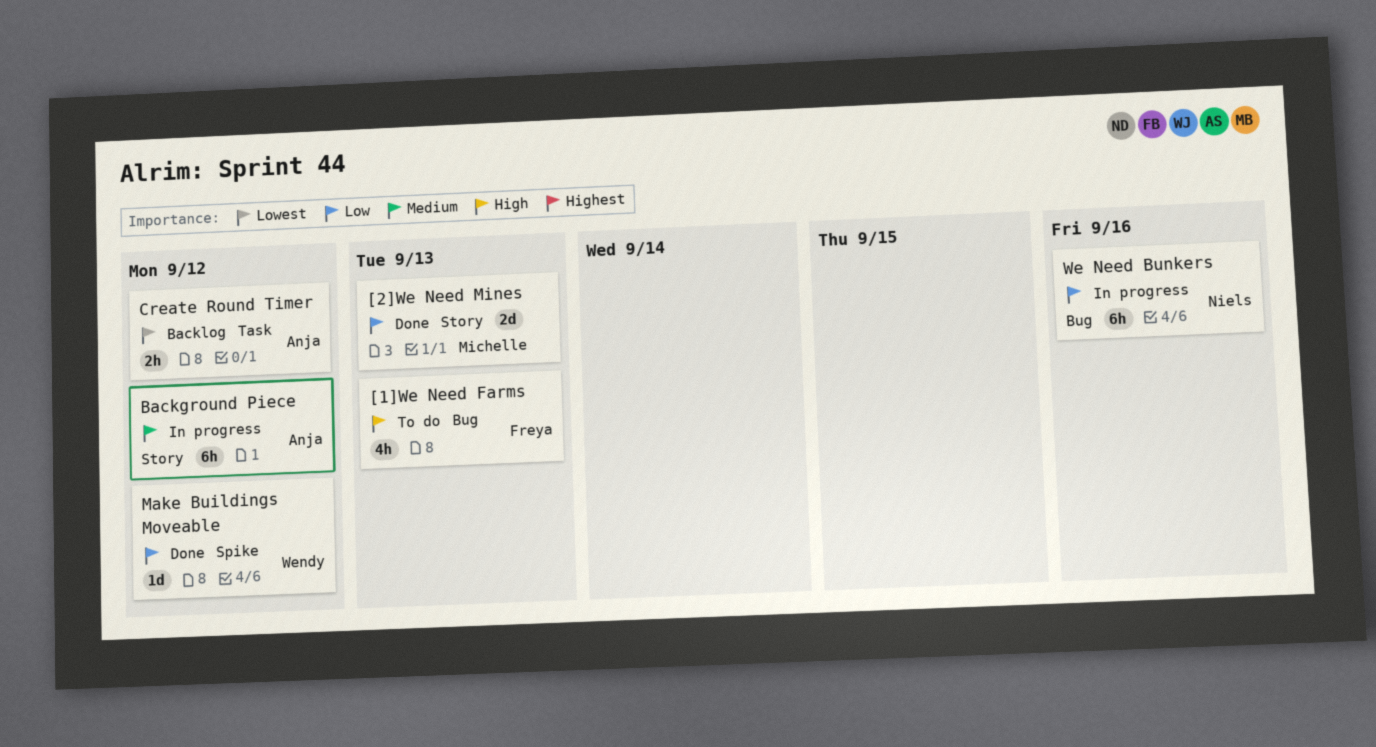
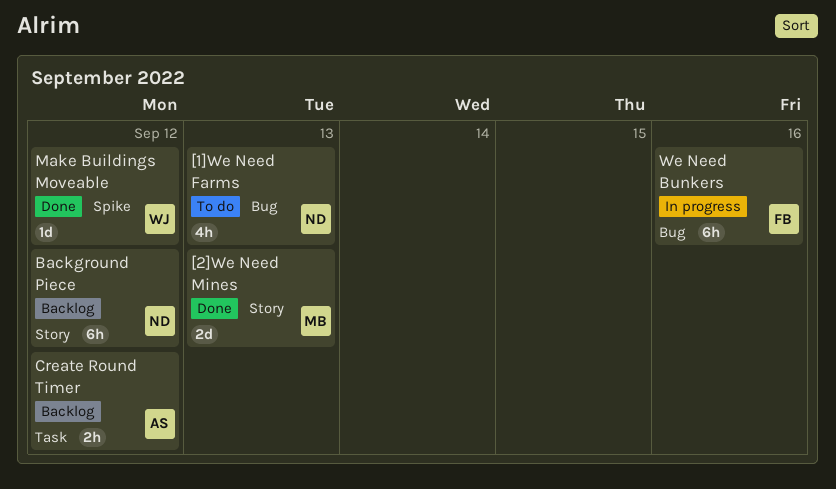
[1]We Need Farms, owner: Freya -> Niels
Background Piece, status: In progress -> Backlog
Background Piece, owner: Anja -> Niels
We Need Bunkers, owner: Niels -> Freya

